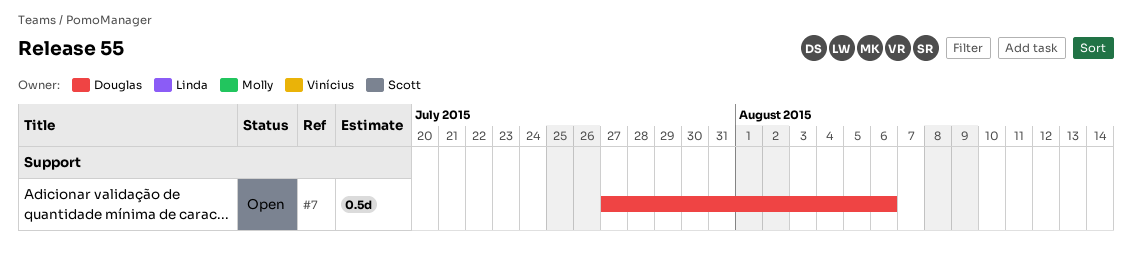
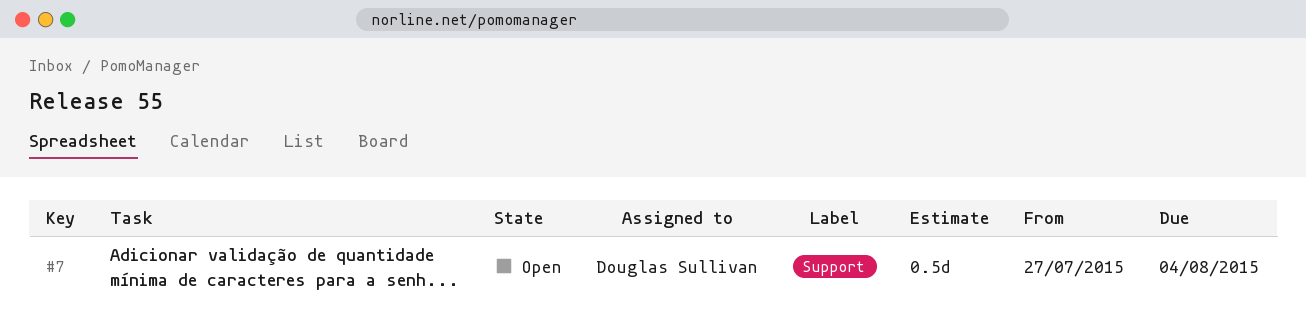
#7, due: Aug 6 -> Aug 4

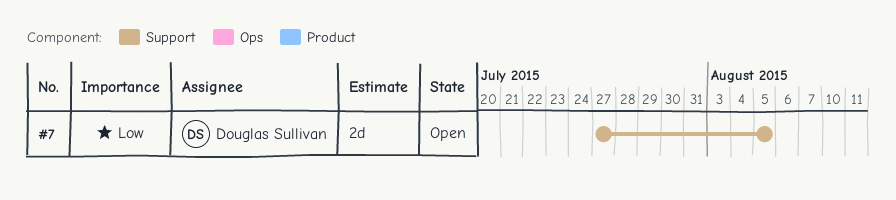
#7, estimate: 0.5d -> 2d
#7, due: Aug 4 -> Aug 5

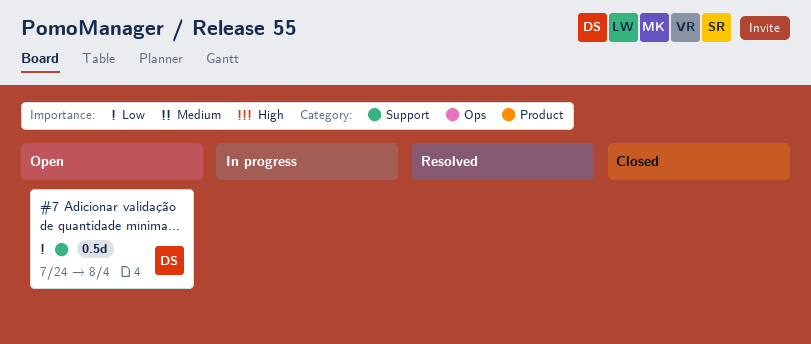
#7, estimate: 2d -> 0.5d
#7, start: Jul 27 -> Jul 24
#7, due: Aug 5 -> Aug 4

